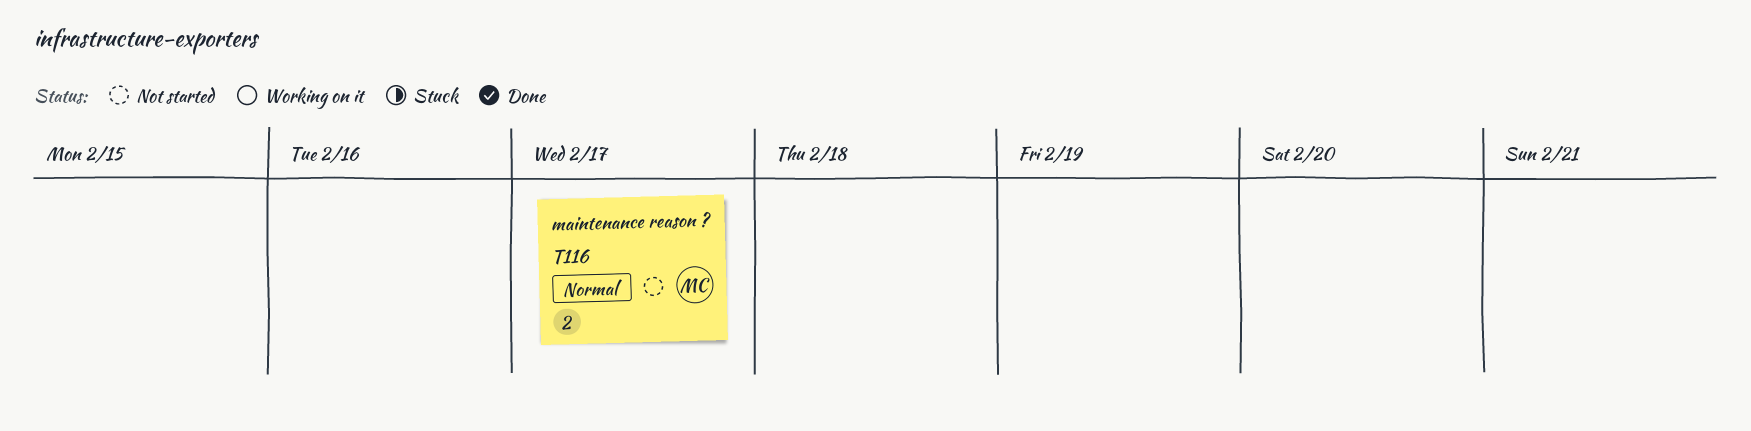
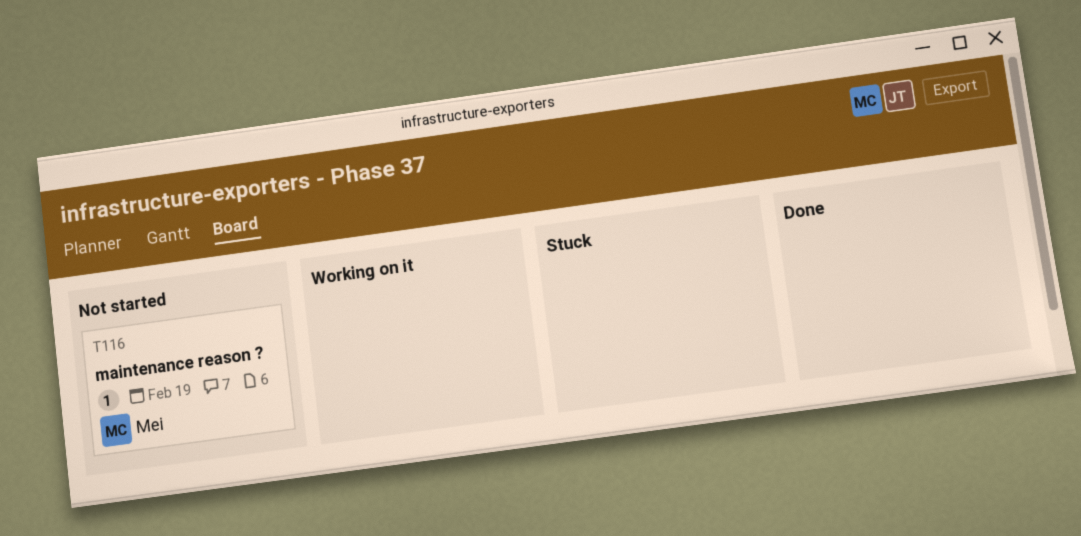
T116, estimate: 2 -> 1
T116, due: Feb 17 -> Feb 19

